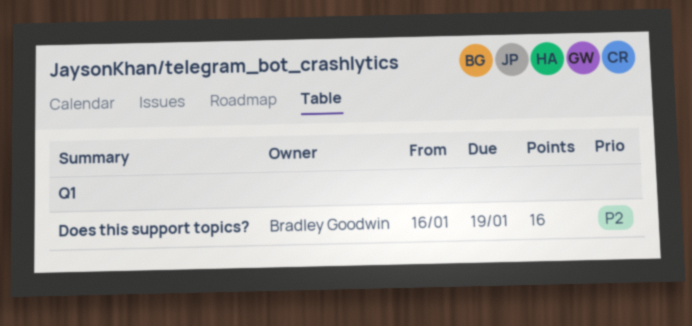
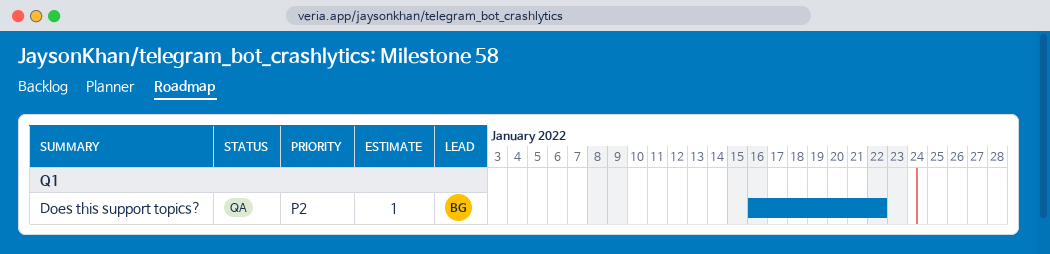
Does this support topics?, estimate: 16 -> 1
Does this support topics?, due: Jan 19 -> Jan 22

